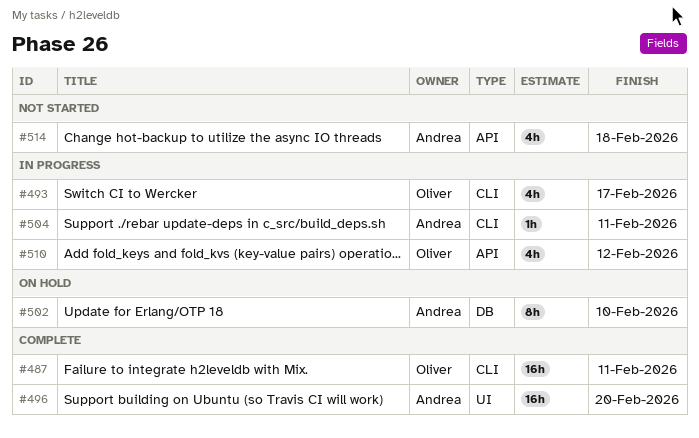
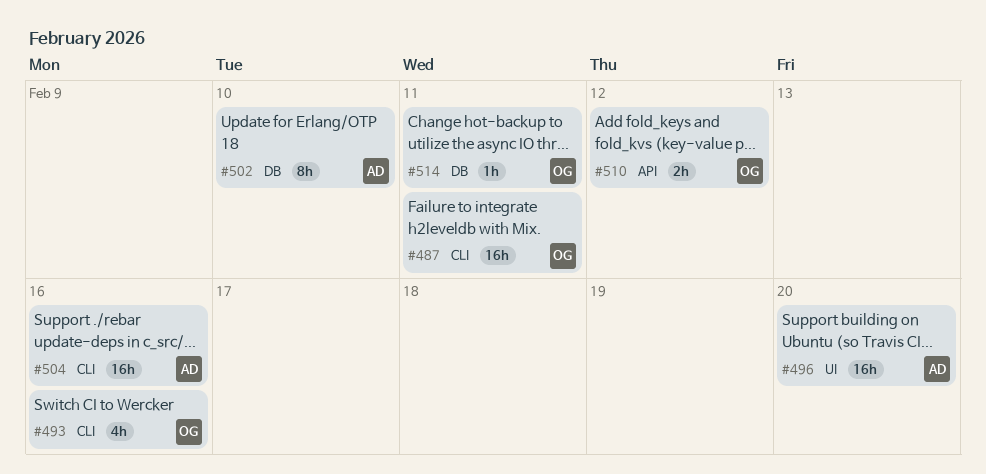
#493, due: Feb 17 -> Feb 16
#504, estimate: 1h -> 16h
#504, due: Feb 11 -> Feb 16
#510, estimate: 4h -> 2h
#514, owner: Andrea -> Oliver
#514, label: API -> DB
#514, estimate: 4h -> 1h
#514, due: Feb 18 -> Feb 11

